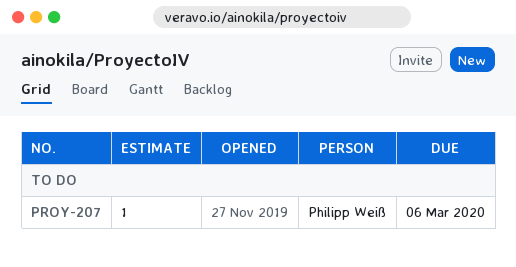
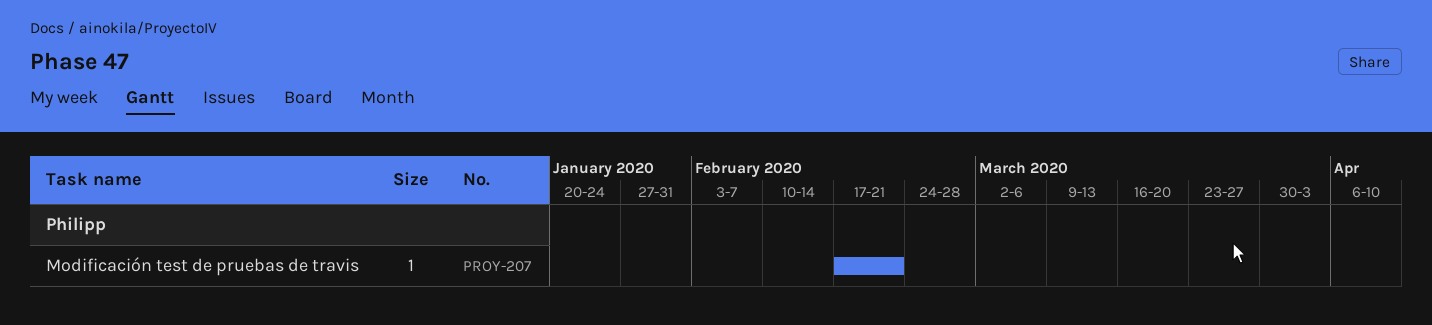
PROY-207, due: Mar 6 -> Feb 21

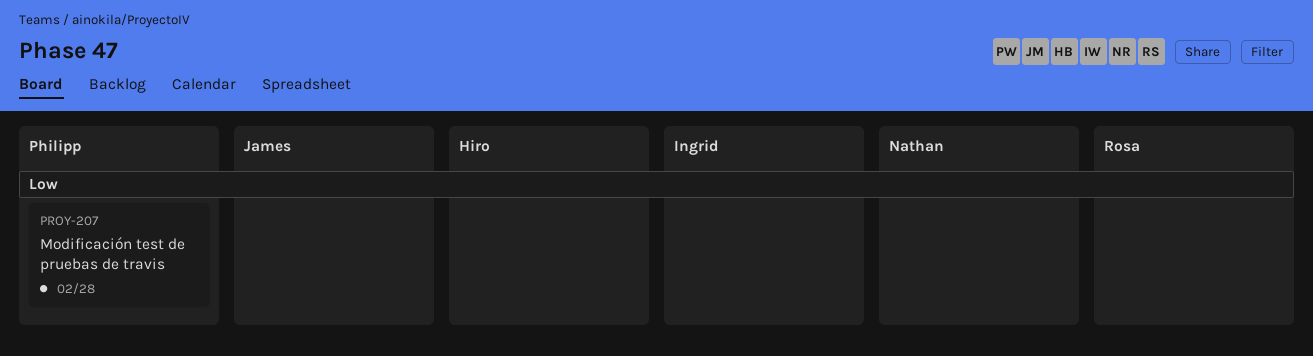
PROY-207, due: Feb 21 -> Feb 28

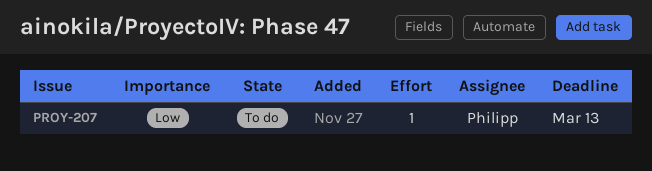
PROY-207, due: Feb 28 -> Mar 13

